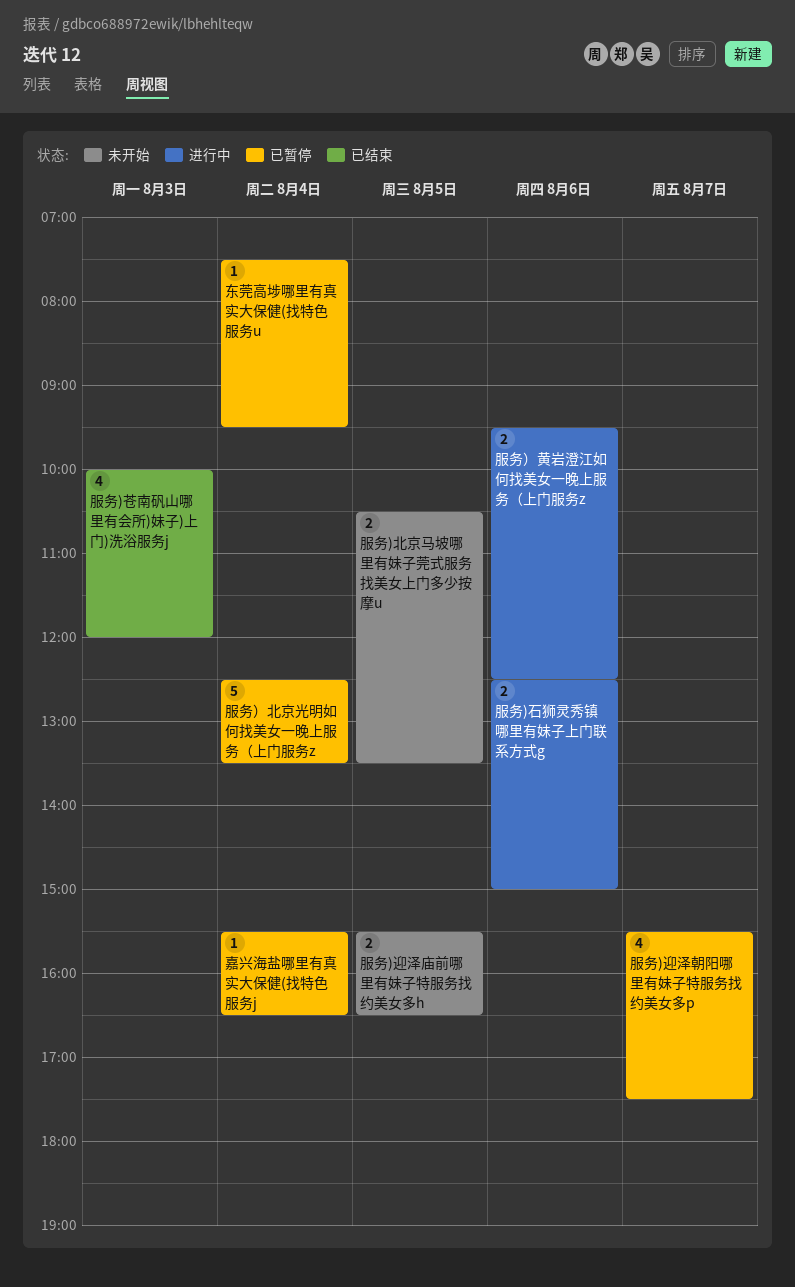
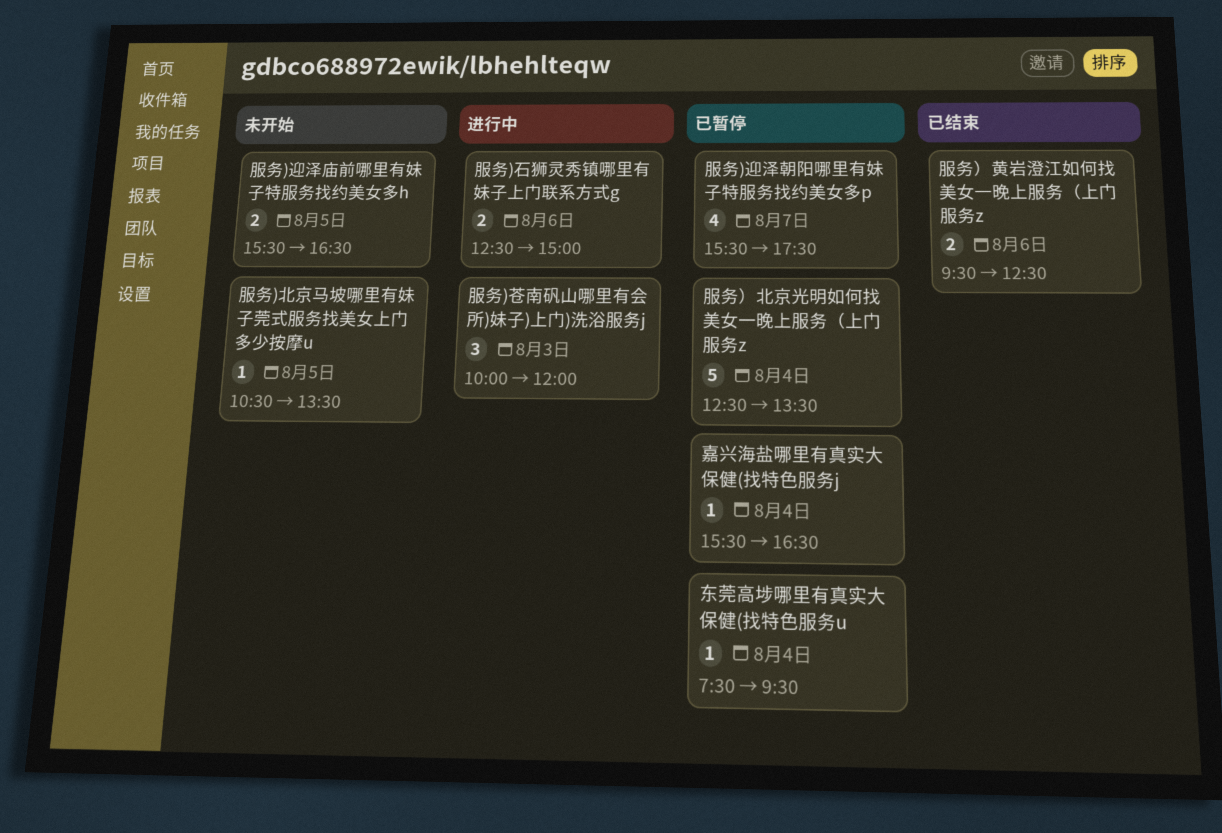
服务)北京马坡哪里有妹子莞式服务找美女上门多少按摩u, estimate: 2 -> 1
服务)苍南矾山哪里有会所)妹子)上门)洗浴服务j, status: 已结束 -> 进行中
服务)苍南矾山哪里有会所)妹子)上门)洗浴服务j, estimate: 4 -> 3
服务）黄岩澄江如何找美女一晚上服务（上门服务z, status: 进行中 -> 已结束

